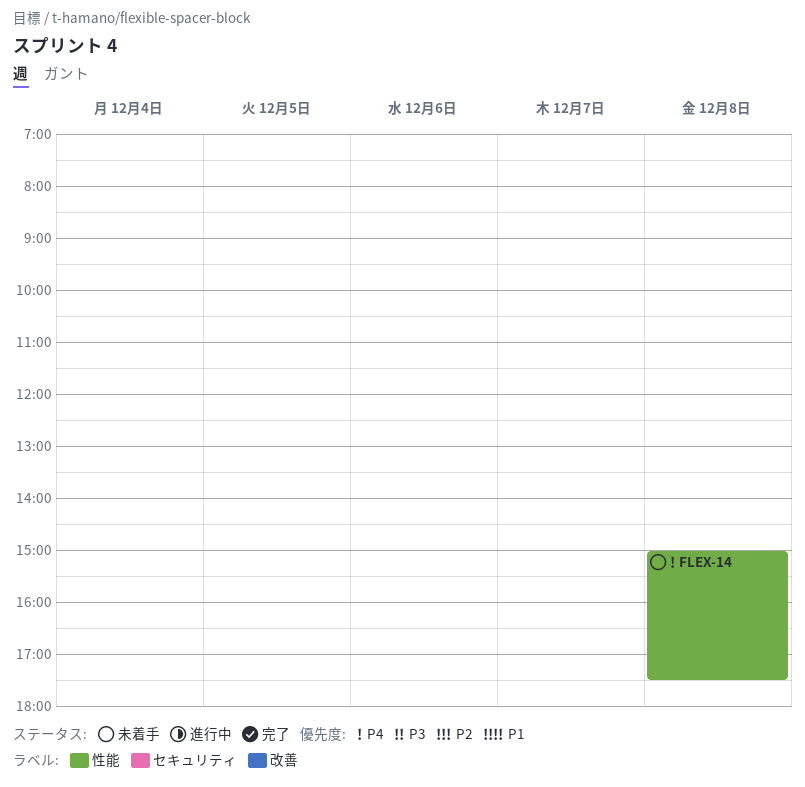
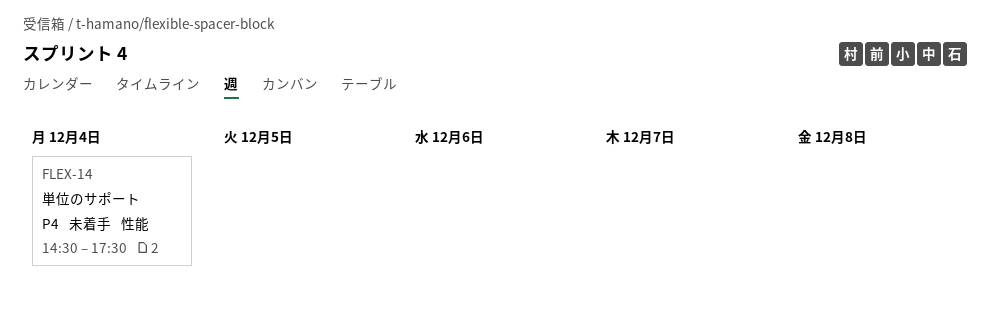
FLEX-14, day: Dec 8 -> Dec 4
FLEX-14, begins: 15:00 -> 14:30

